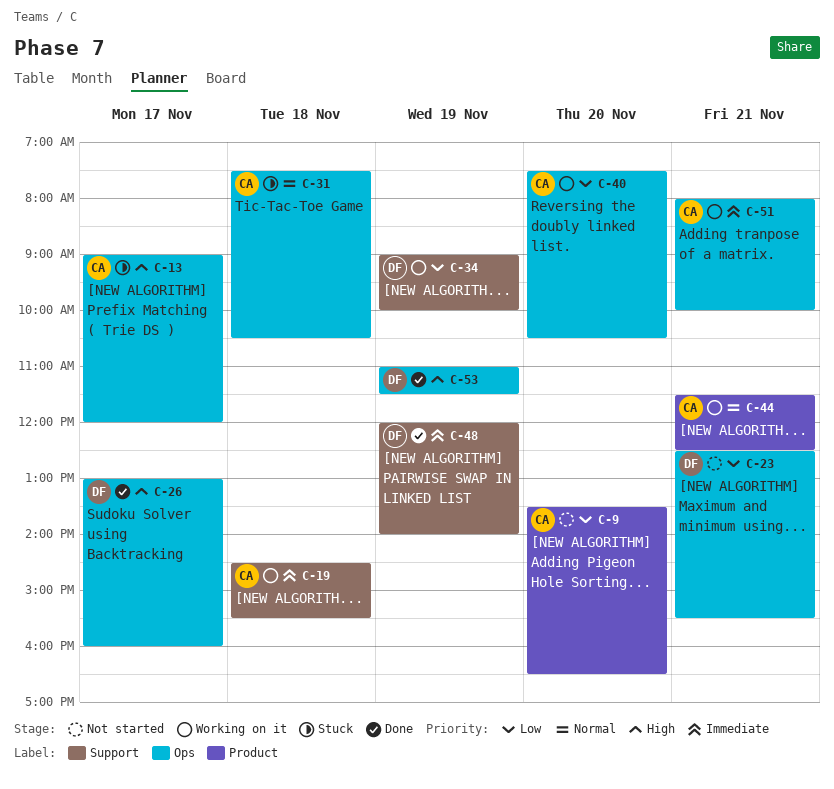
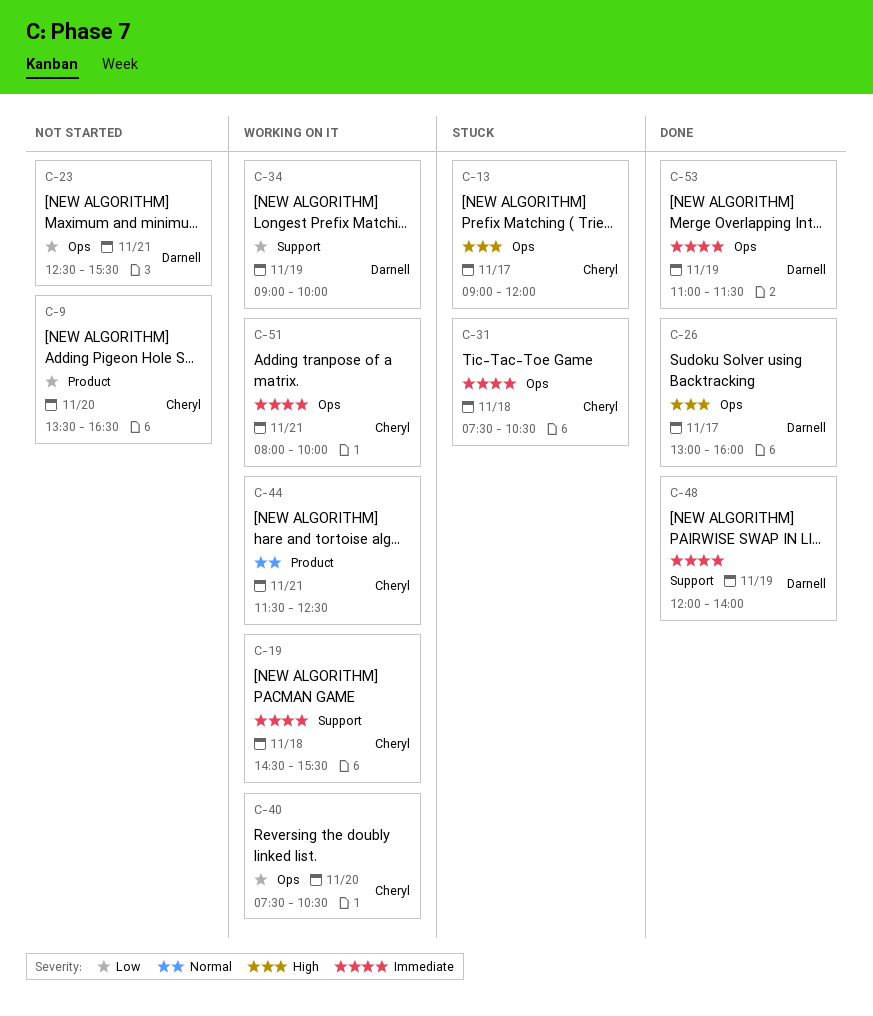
C-31, priority: Normal -> Immediate
C-53, priority: High -> Immediate

